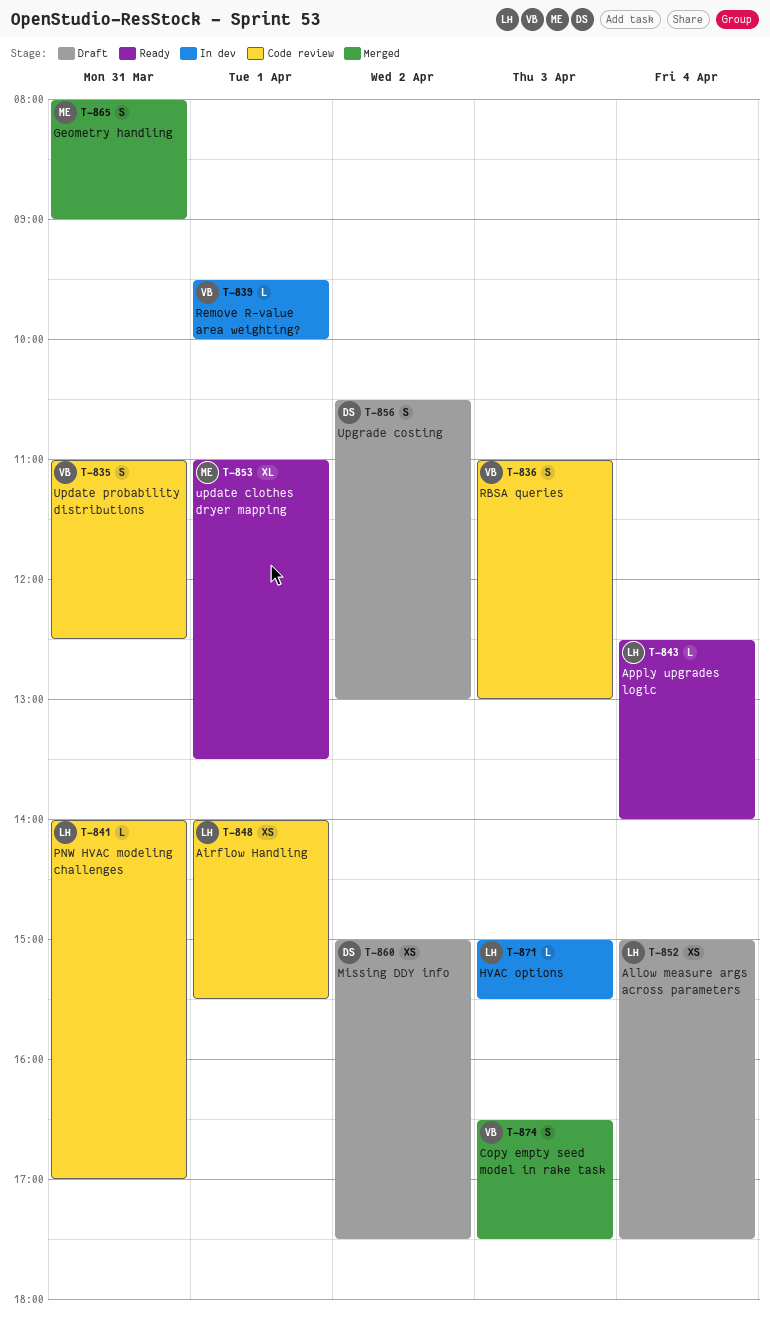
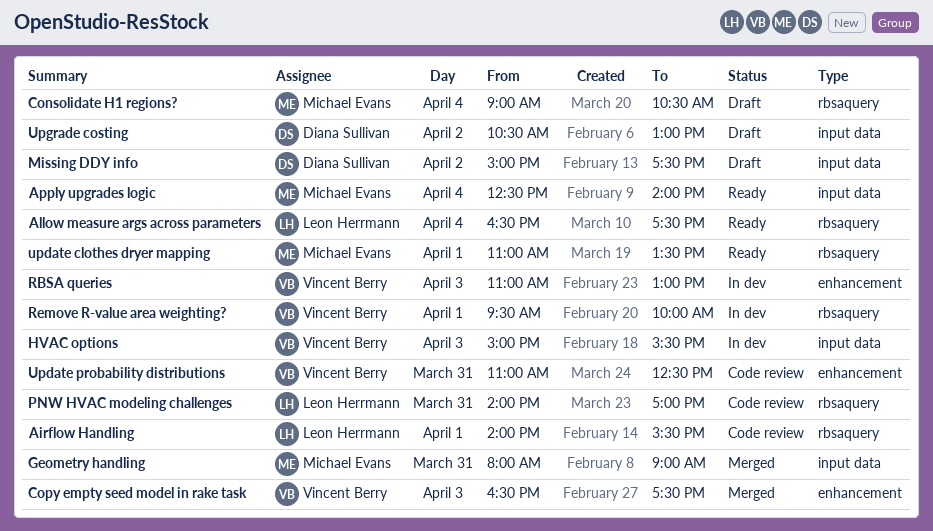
Allow measure args across parameters, status: Draft -> Ready
Allow measure args across parameters, begins: 15:00 -> 16:30
Apply upgrades logic, owner: Leon Herrmann -> Michael Evans
Consolidate H1 regions?: none -> present
HVAC options, owner: Leon Herrmann -> Vincent Berry
RBSA queries, status: Code review -> In dev

